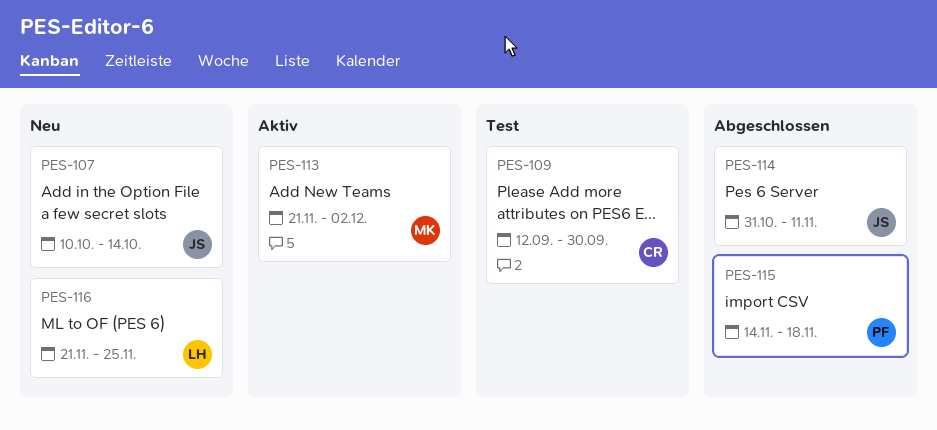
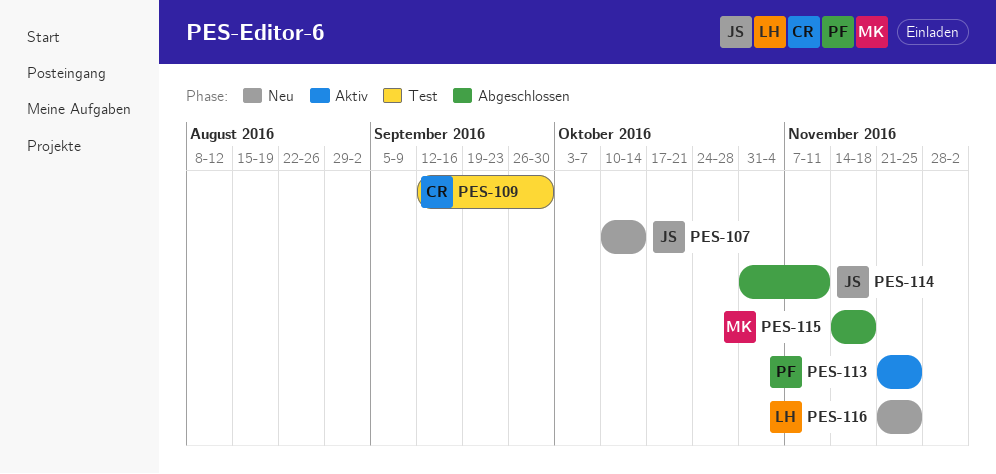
PES-113, owner: MK -> PF
PES-113, due: Dec 2 -> Nov 25
PES-115, owner: PF -> MK

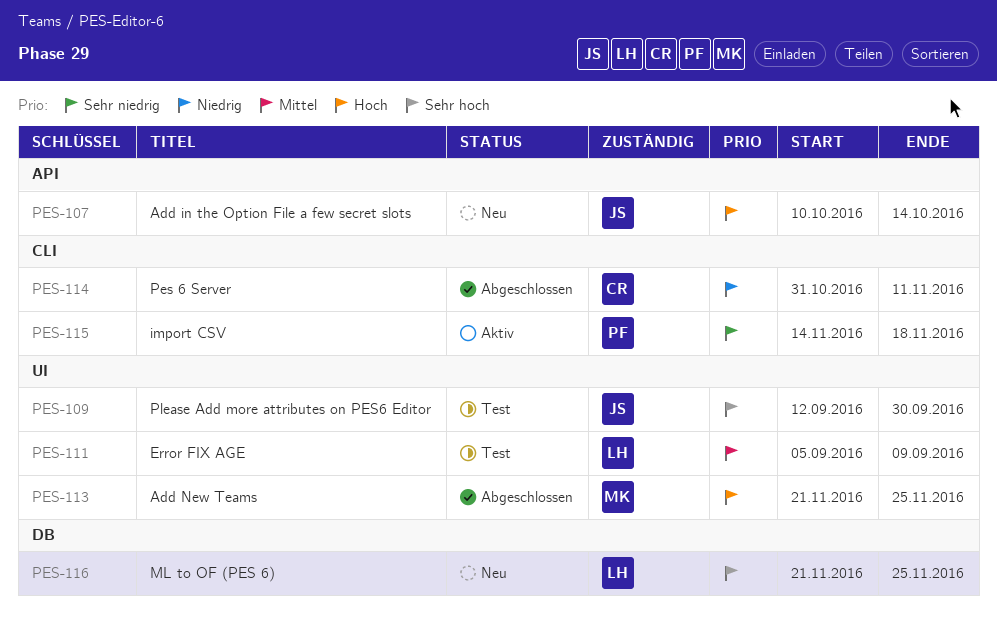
PES-109, owner: CR -> JS
PES-111: none -> present
PES-113, status: Aktiv -> Abgeschlossen
PES-113, owner: PF -> MK
PES-114, owner: JS -> CR
PES-115, status: Abgeschlossen -> Aktiv
PES-115, owner: MK -> PF

